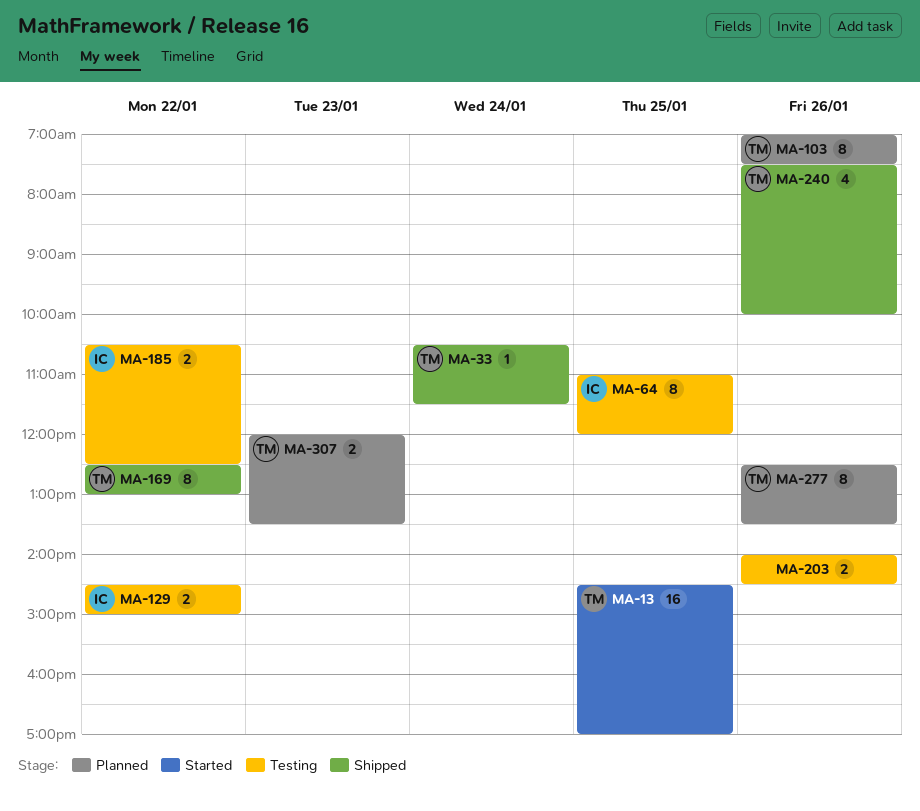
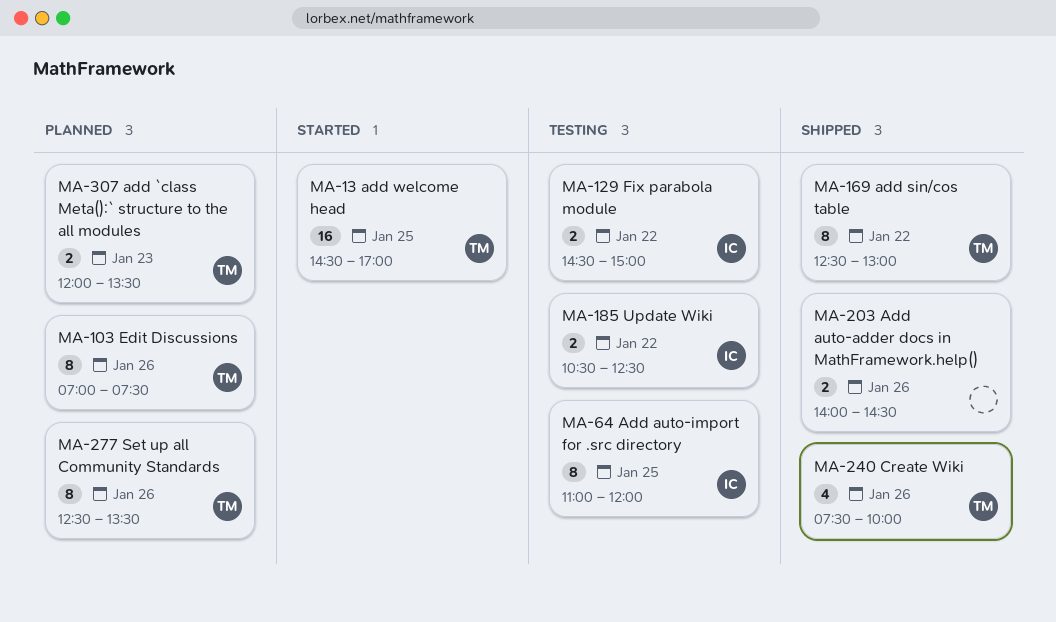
MA-33: present -> none
MA-203, status: Testing -> Shipped

